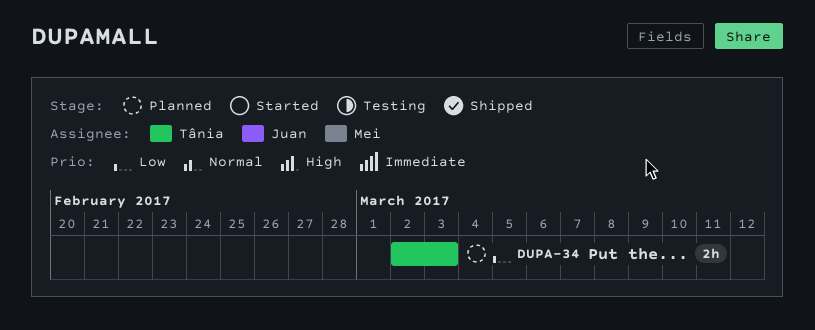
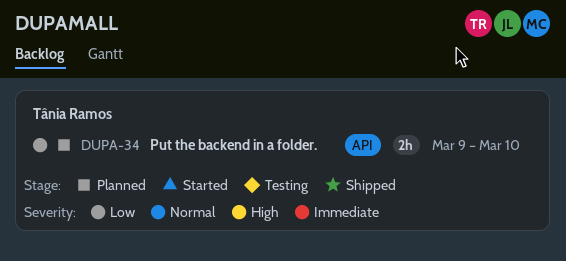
DUPA-34, start: Mar 2 -> Mar 9
DUPA-34, due: Mar 3 -> Mar 10

